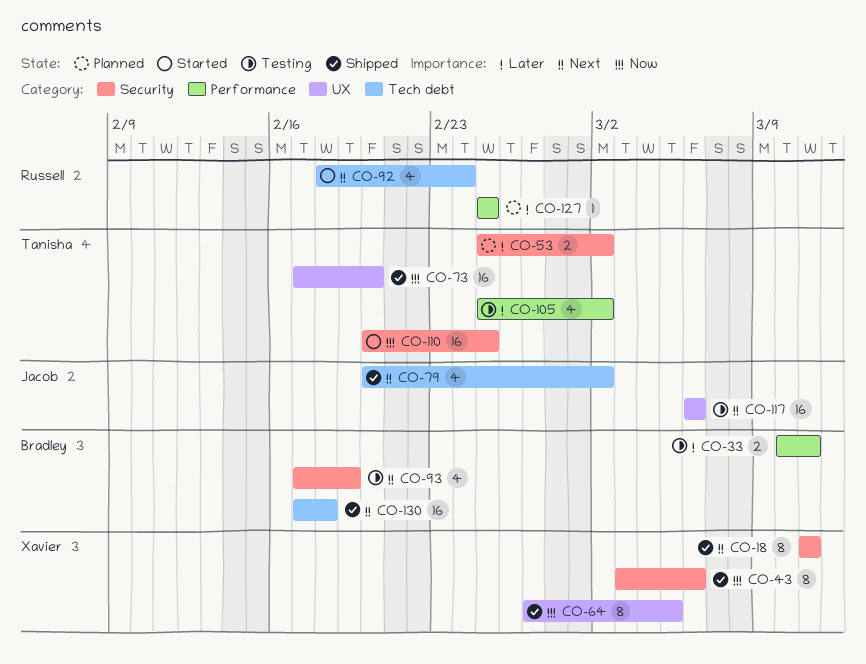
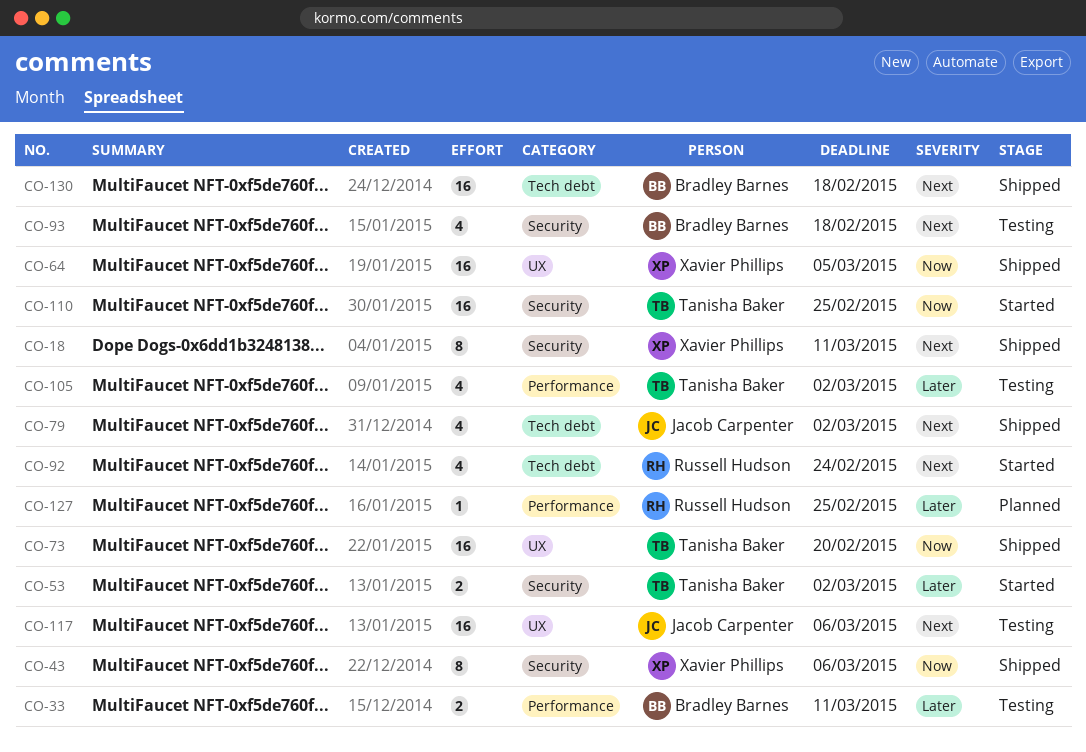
CO-53, status: Planned -> Started
CO-64, estimate: 8 -> 16
CO-93, due: Feb 19 -> Feb 18

